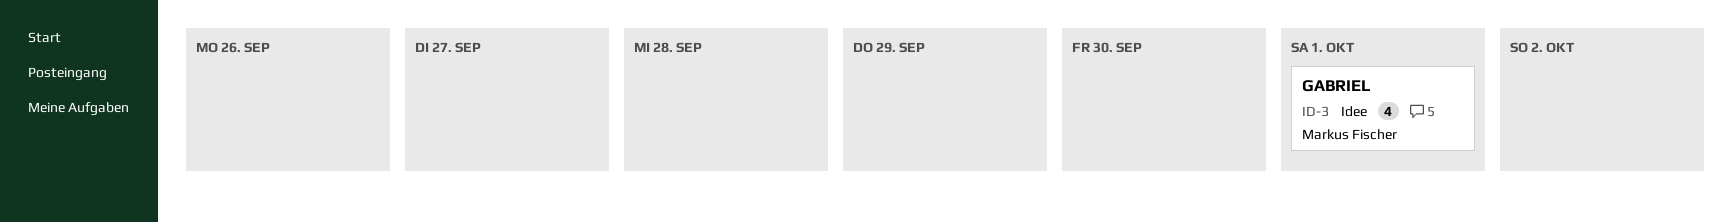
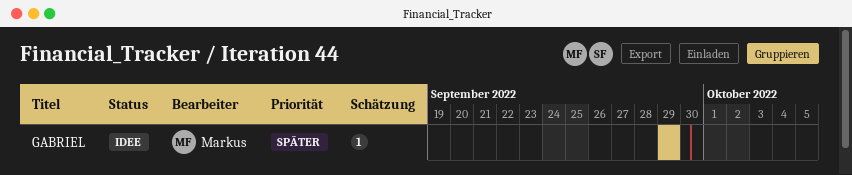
GABRIEL, estimate: 4 -> 1
GABRIEL, due: Oct 1 -> Sep 29

